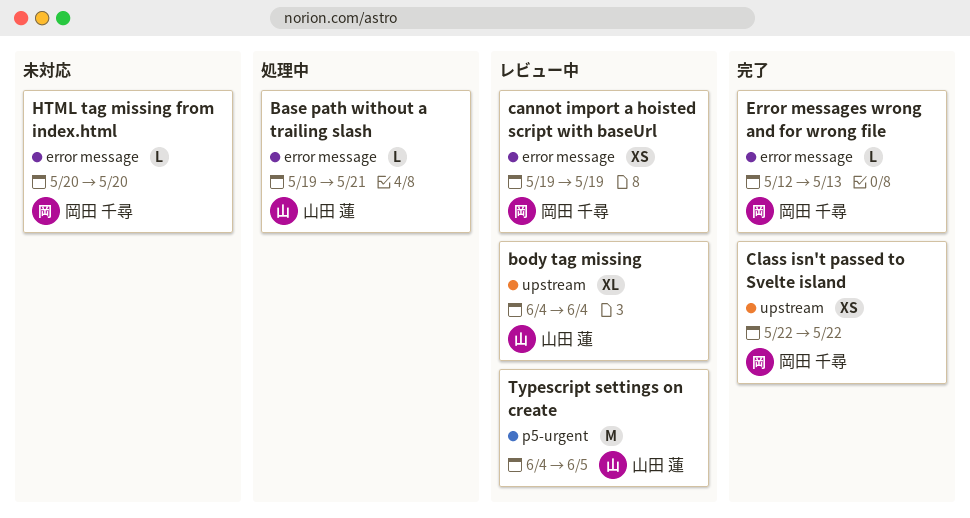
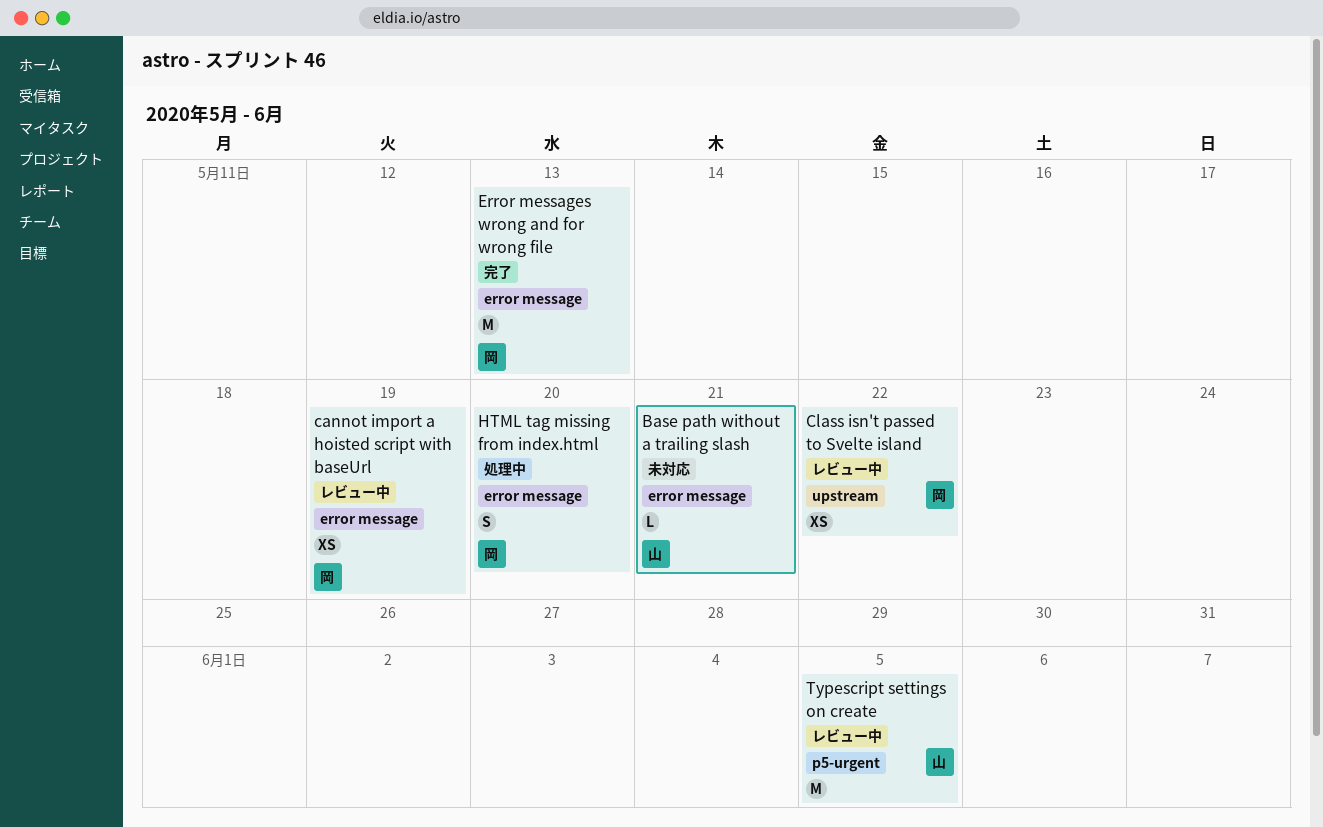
Base path without a trailing slash, status: 処理中 -> 未対応
body tag missing: present -> none
Class isn't passed to Svelte island, status: 完了 -> レビュー中
Error messages wrong and for wrong file, estimate: L -> M
HTML tag missing from index.html, status: 未対応 -> 処理中
HTML tag missing from index.html, estimate: L -> S

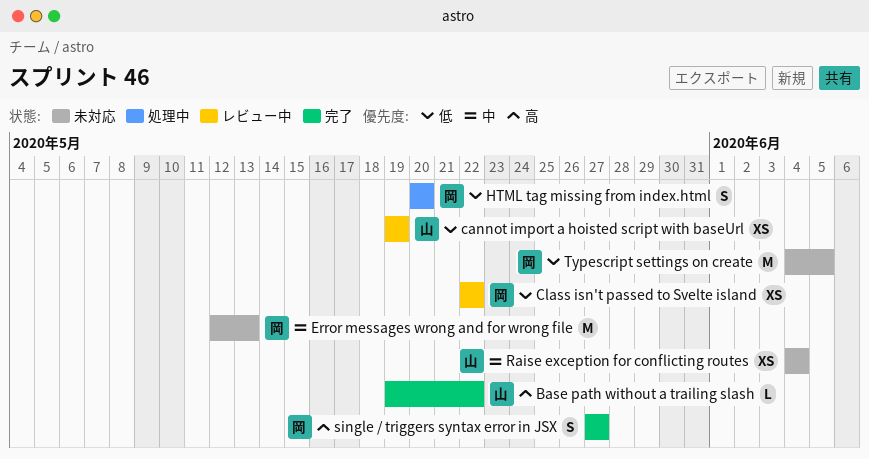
Base path without a trailing slash, status: 未対応 -> 完了
Base path without a trailing slash, due: May 21 -> May 22
cannot import a hoisted script with baseUrl, owner: 岡 -> 山
Error messages wrong and for wrong file, status: 完了 -> 未対応
Raise exception for conflicting routes: none -> present
single / triggers syntax error in JSX: none -> present
Typescript settings on create, status: レビュー中 -> 未対応
Typescript settings on create, owner: 山 -> 岡

